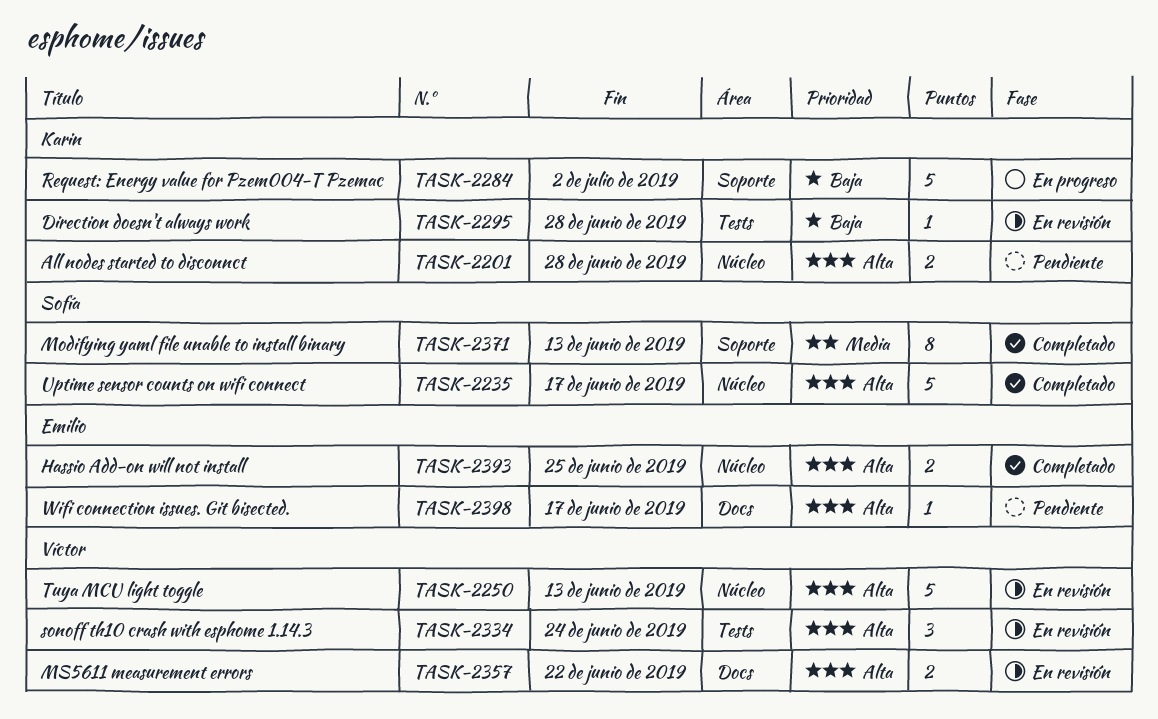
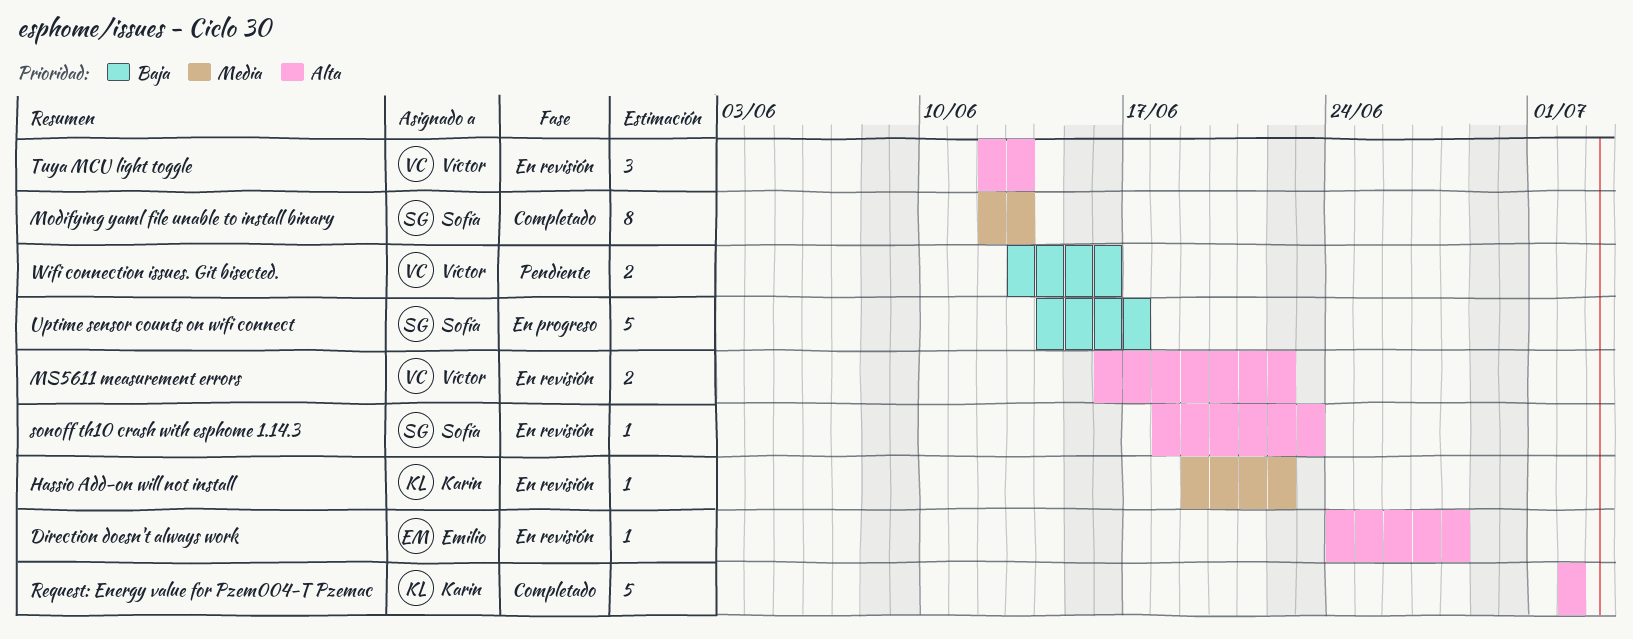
All nodes started to disconnct: present -> none
Direction doesn't always work, owner: Karin -> Emilio
Direction doesn't always work, priority: Baja -> Alta
Hassio Add-on will not install, status: Completado -> En revisión
Hassio Add-on will not install, owner: Emilio -> Karin
Hassio Add-on will not install, priority: Alta -> Media
Hassio Add-on will not install, estimate: 2 -> 1
Hassio Add-on will not install, due: Jun 25 -> Jun 22
Request: Energy value for Pzem004-T Pzemac, status: En progreso -> Completado
Request: Energy value for Pzem004-T Pzemac, priority: Baja -> Alta
sonoff th10 crash with esphome 1.14.3, owner: Víctor -> Sofía
sonoff th10 crash with esphome 1.14.3, estimate: 3 -> 1
sonoff th10 crash with esphome 1.14.3, due: Jun 24 -> Jun 23
Tuya MCU light toggle, estimate: 5 -> 3
Uptime sensor counts on wifi connect, status: Completado -> En progreso
Uptime sensor counts on wifi connect, priority: Alta -> Baja
Wifi connection issues. Git bisected., owner: Emilio -> Víctor
Wifi connection issues. Git bisected., priority: Alta -> Baja
Wifi connection issues. Git bisected., estimate: 1 -> 2
Wifi connection issues. Git bisected., due: Jun 17 -> Jun 16

